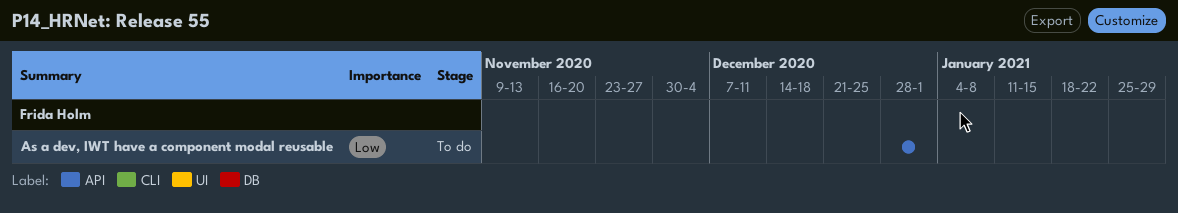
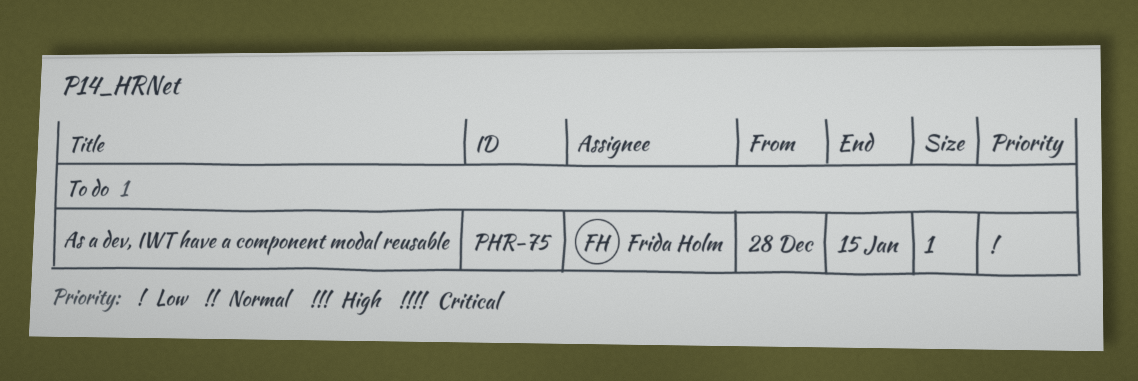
As a dev, IWT have a component modal reusable, due: Jan 1 -> Jan 15

